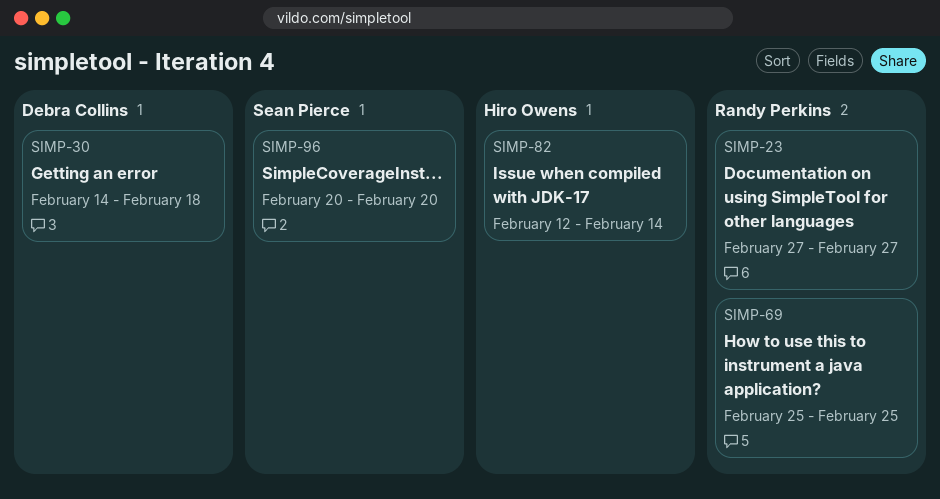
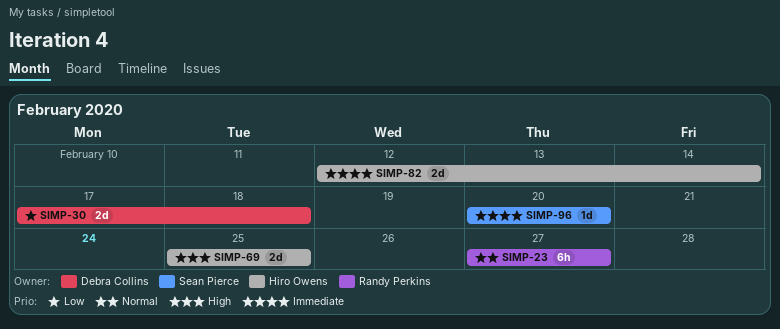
SIMP-30, start: Feb 14 -> Feb 17
SIMP-69, owner: Randy Perkins -> Hiro Owens

